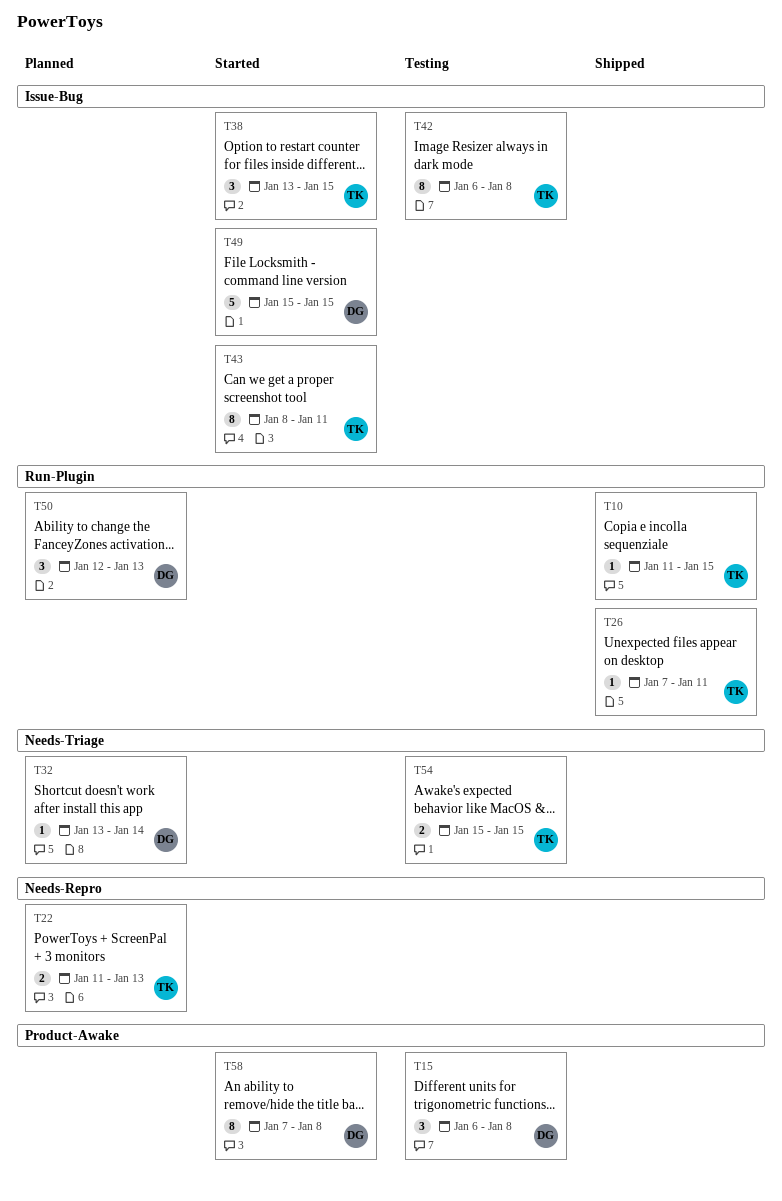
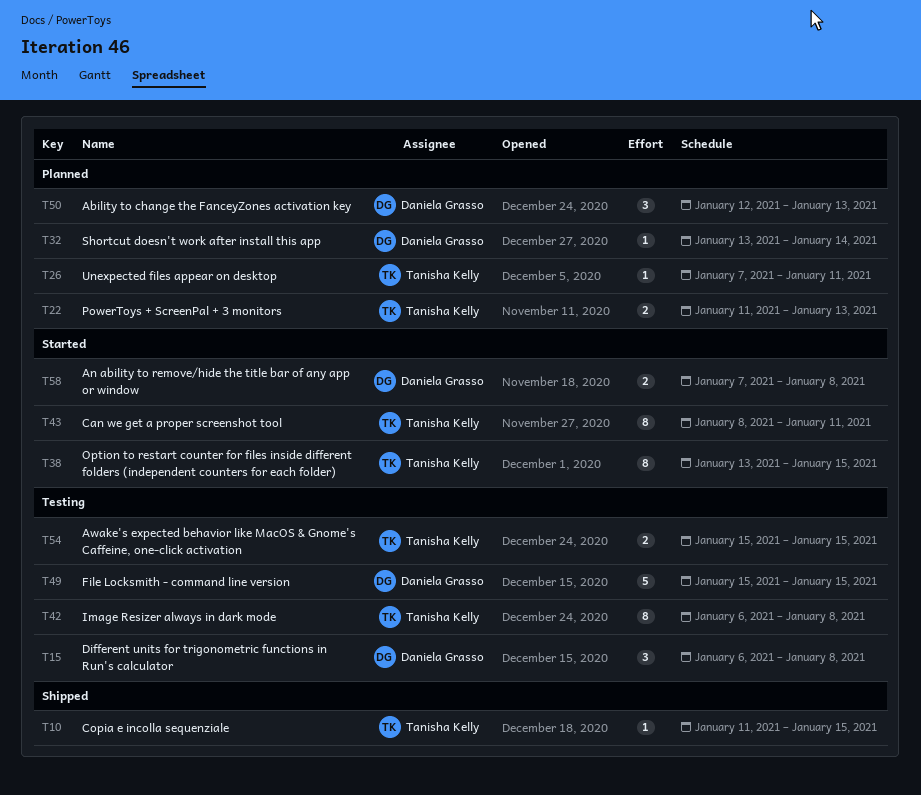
T26, status: Shipped -> Planned
T38, estimate: 3 -> 8
T49, status: Started -> Testing
T58, estimate: 8 -> 2

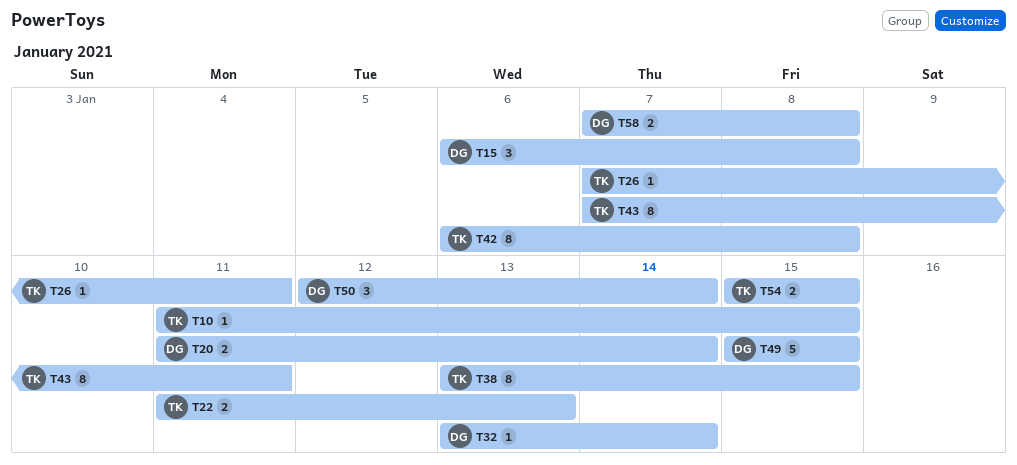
T20: none -> present
T43, start: Jan 8 -> Jan 7
T50, due: Jan 13 -> Jan 14

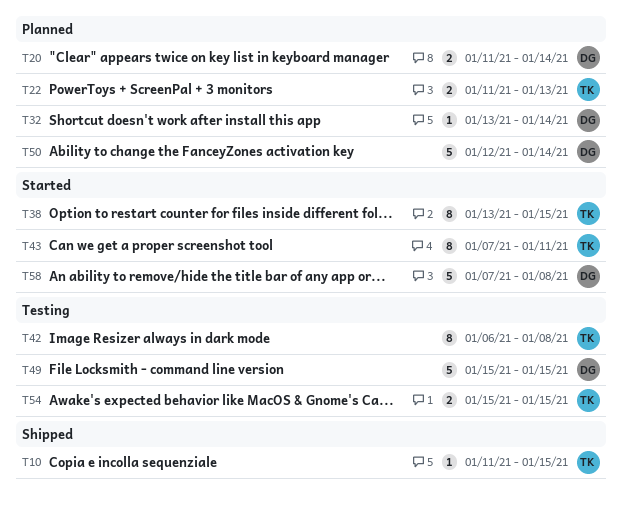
T15: present -> none
T26: present -> none
T50, estimate: 3 -> 5
T58, estimate: 2 -> 5

